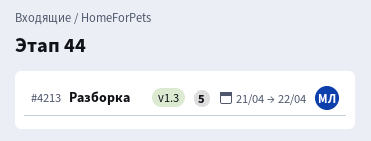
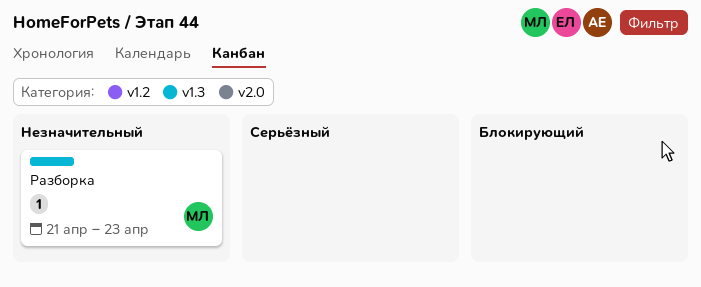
Разборка, estimate: 5 -> 1
Разборка, due: Apr 22 -> Apr 23

